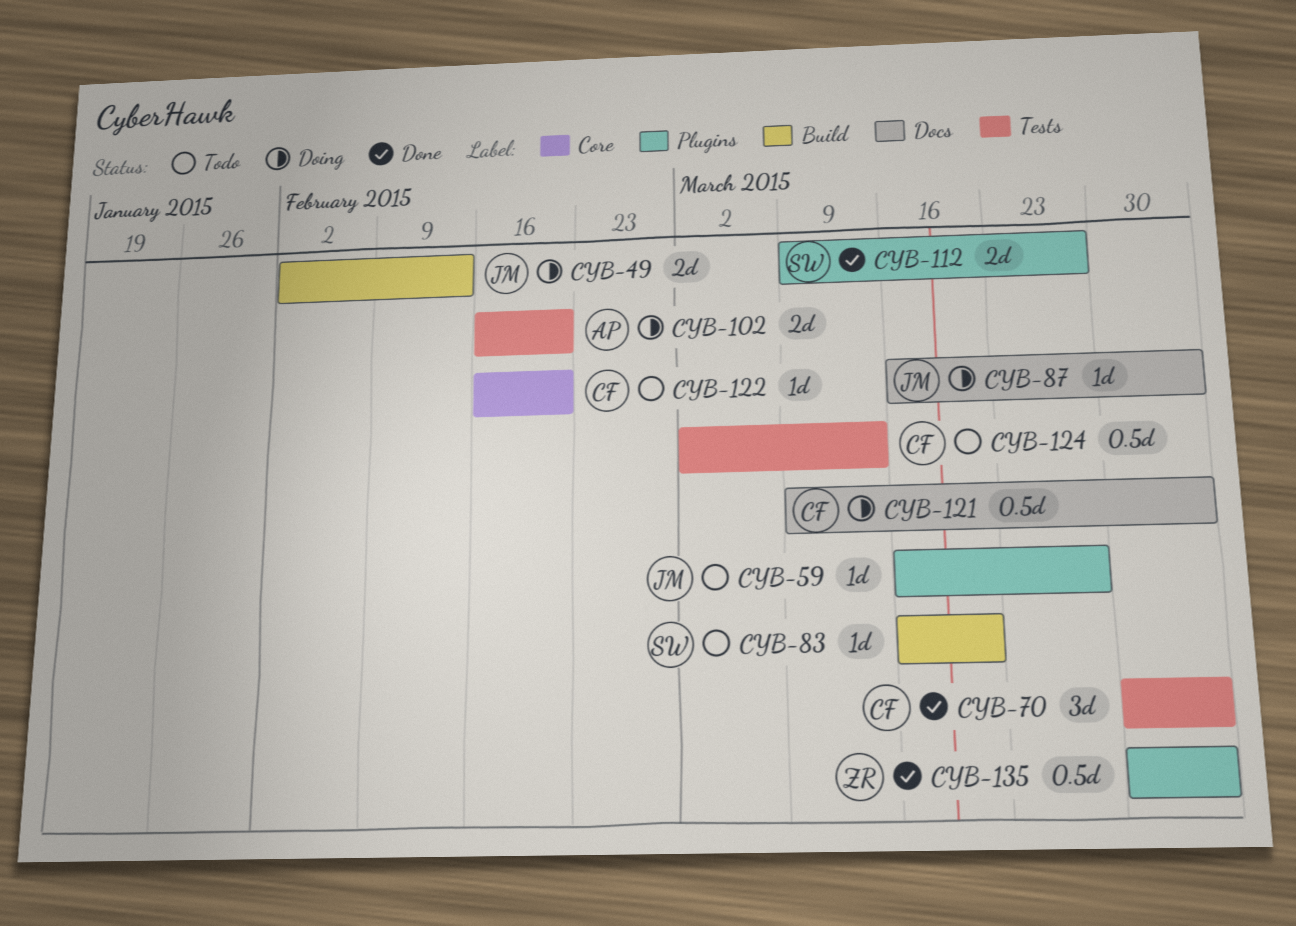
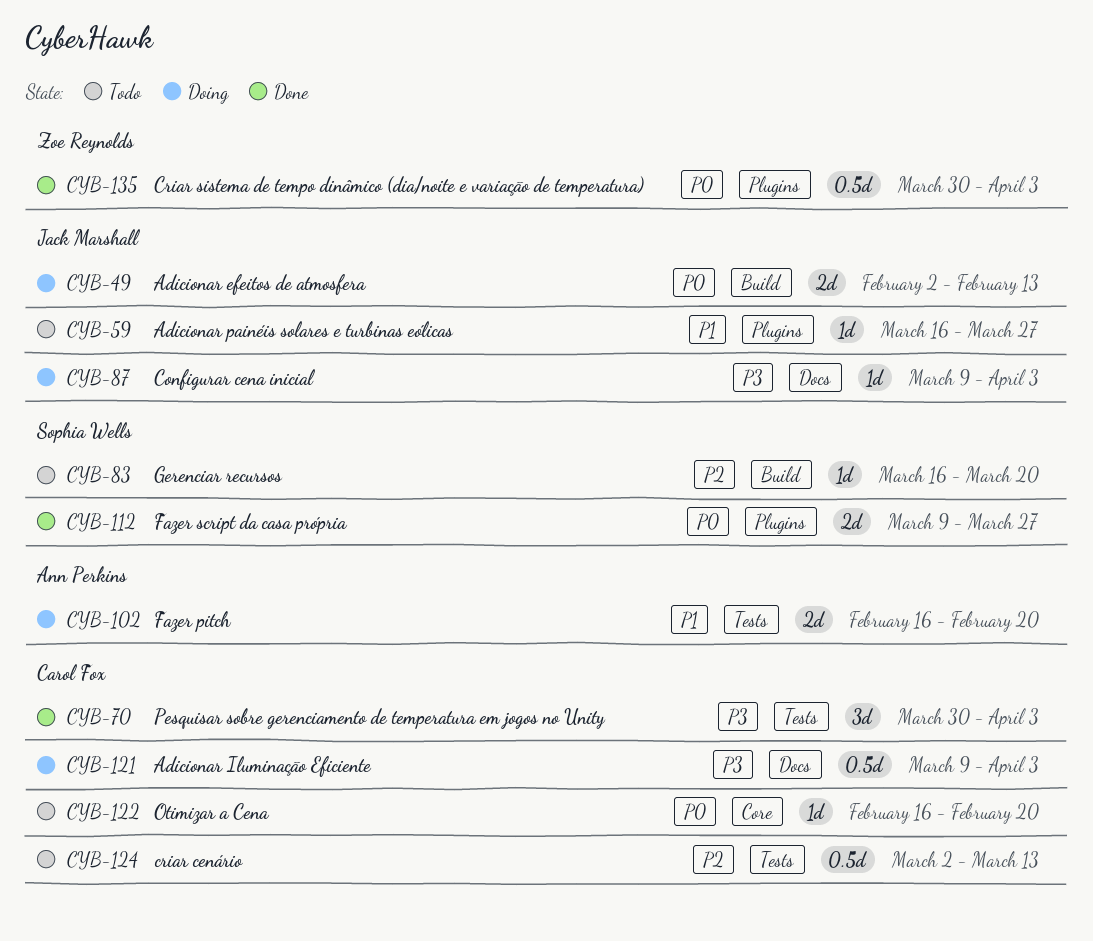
CYB-87, start: Mar 16 -> Mar 9

